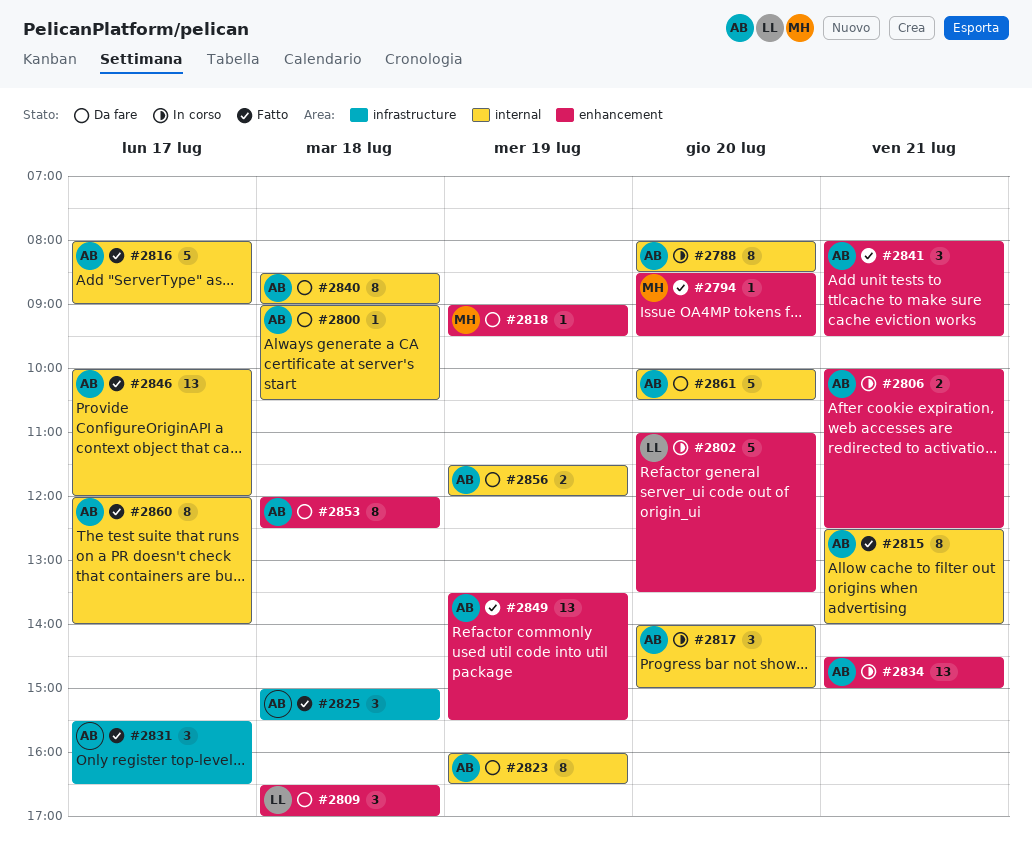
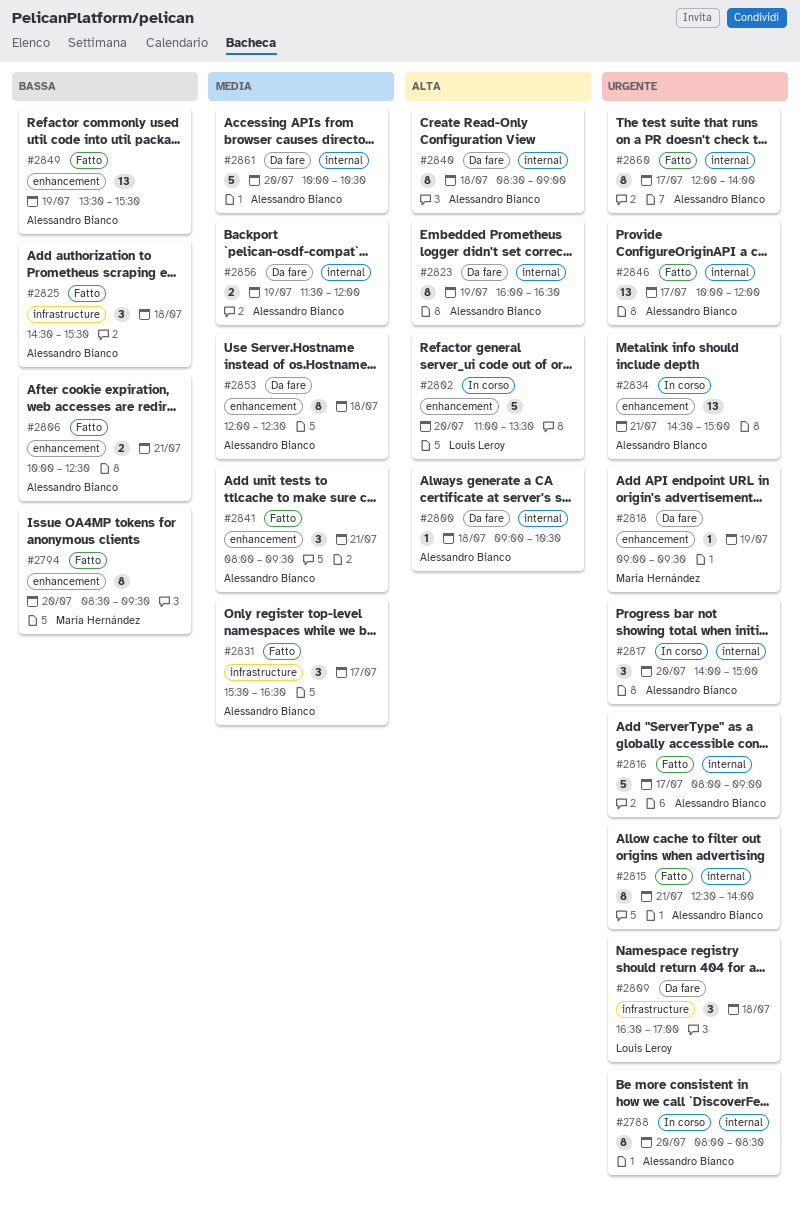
#2794, estimate: 1 -> 8
#2806, status: In corso -> Fatto
#2809, label: enhancement -> infrastructure
#2825, begins: 15:00 -> 14:30

